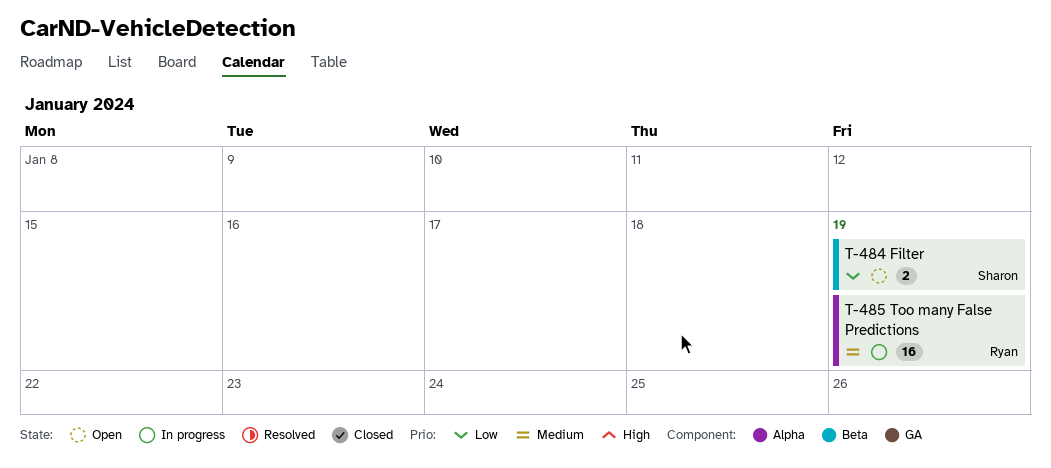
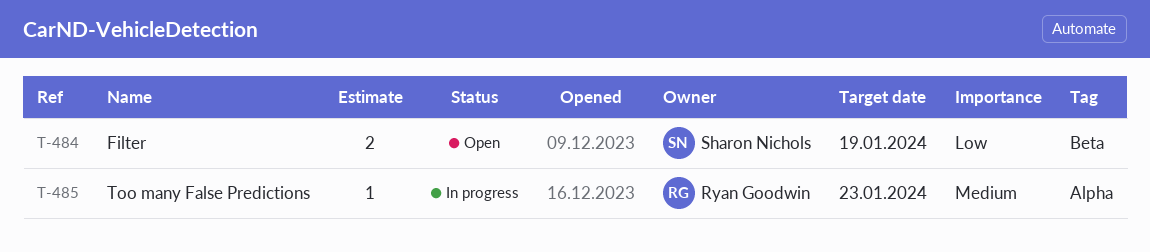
T-485, estimate: 16 -> 1
T-485, due: Jan 19 -> Jan 23

